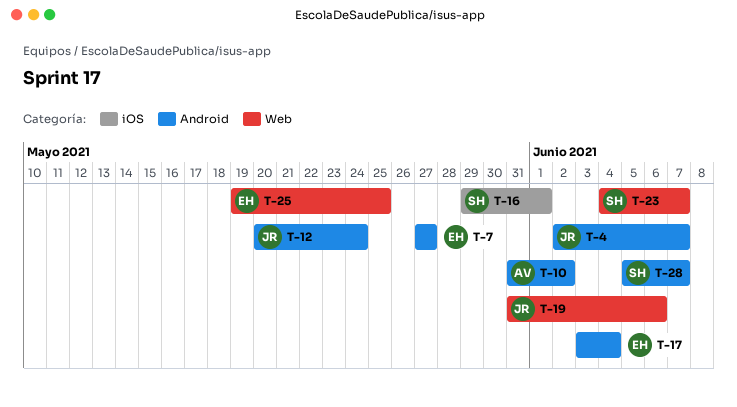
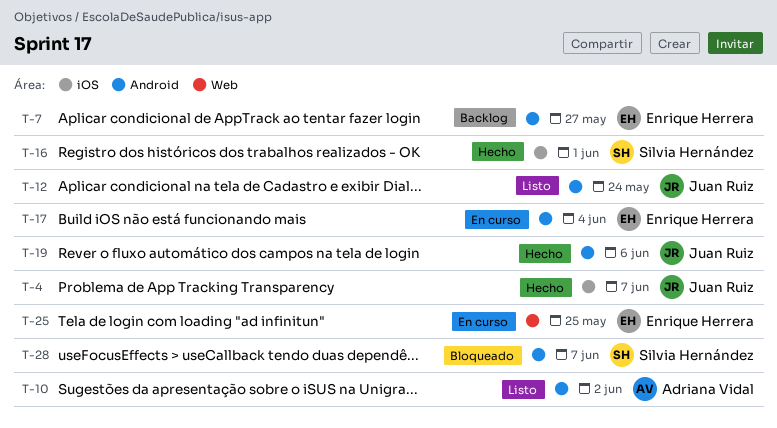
T-4, label: Android -> iOS
T-19, label: Web -> Android
T-23: present -> none

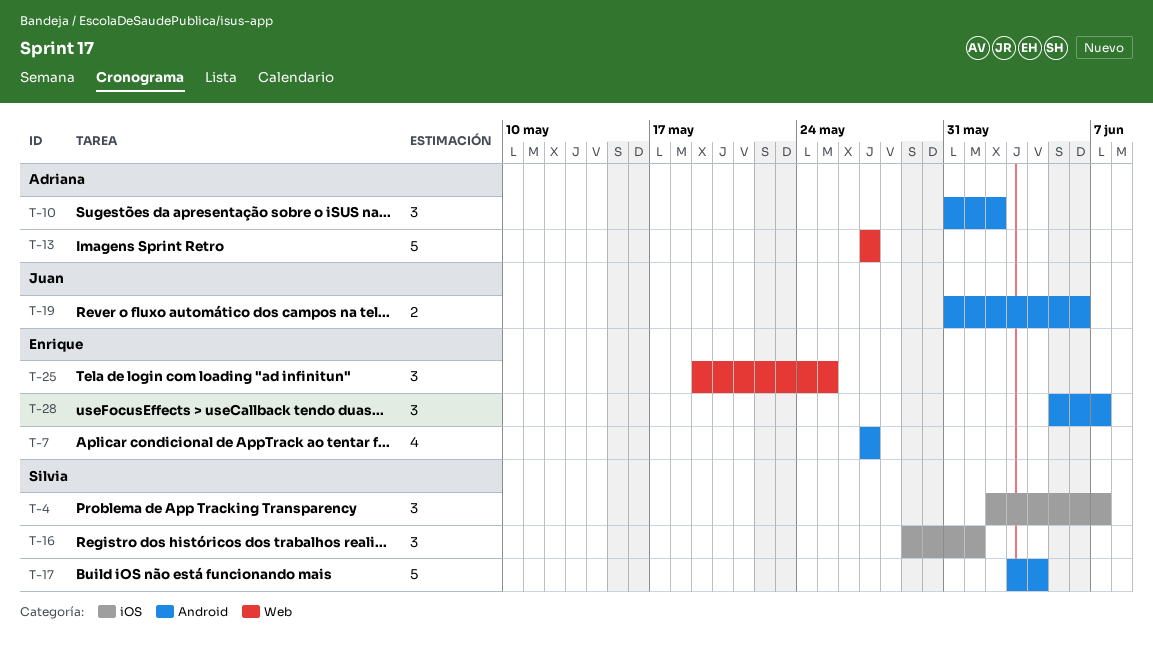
T-4, owner: Juan Ruiz -> Silvia Hernández
T-12: present -> none
T-13: none -> present
T-17, owner: Enrique Herrera -> Silvia Hernández
T-28, owner: Silvia Hernández -> Enrique Herrera

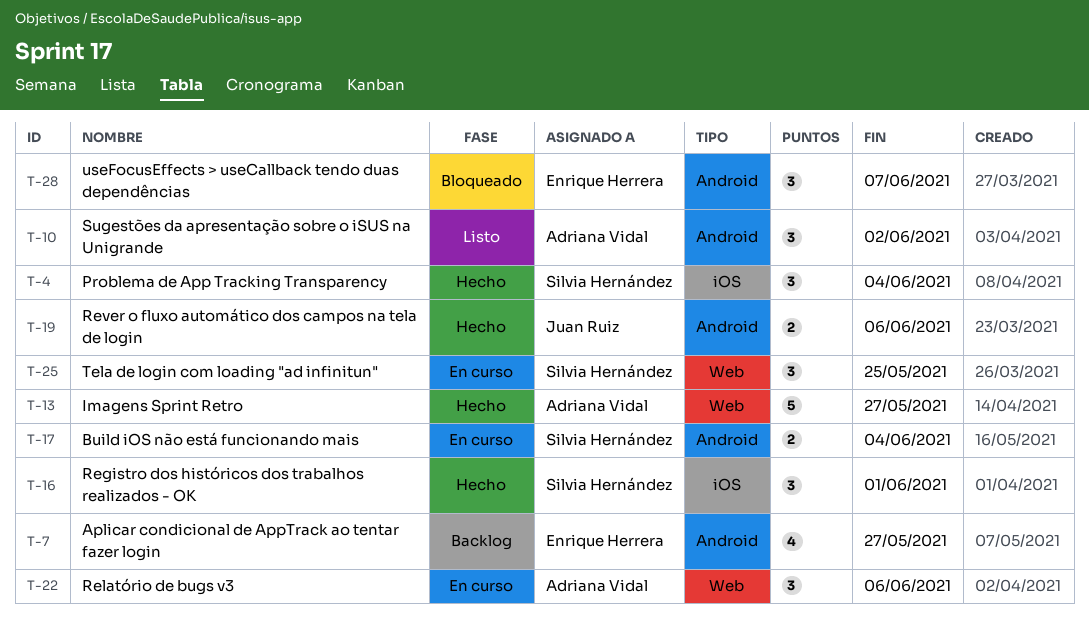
T-4, due: Jun 7 -> Jun 4
T-17, estimate: 5 -> 2
T-22: none -> present
T-25, owner: Enrique Herrera -> Silvia Hernández

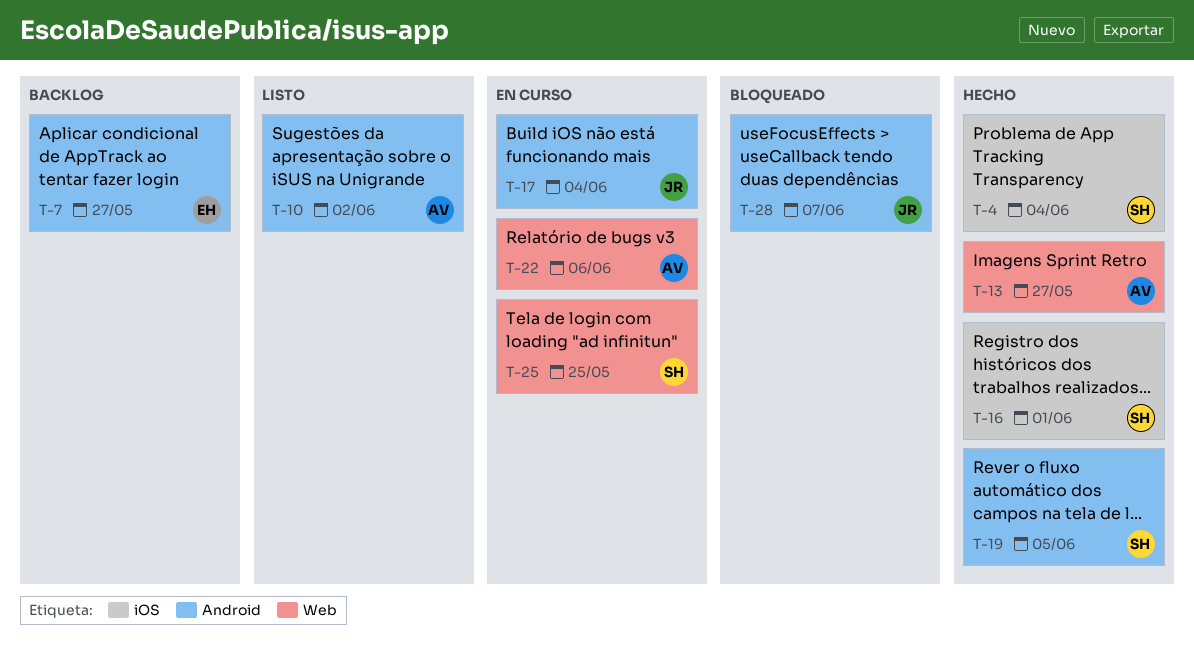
T-17, owner: Silvia Hernández -> Juan Ruiz
T-19, owner: Juan Ruiz -> Silvia Hernández
T-19, due: Jun 6 -> Jun 5
T-28, owner: Enrique Herrera -> Juan Ruiz

